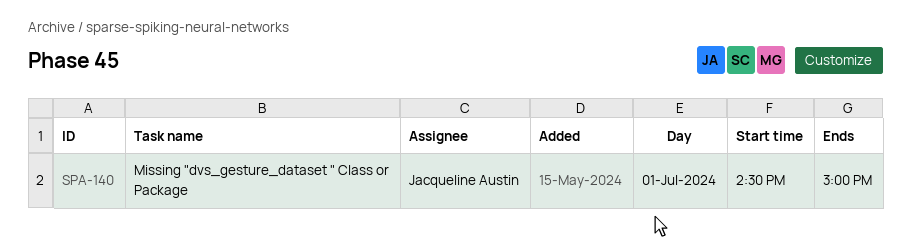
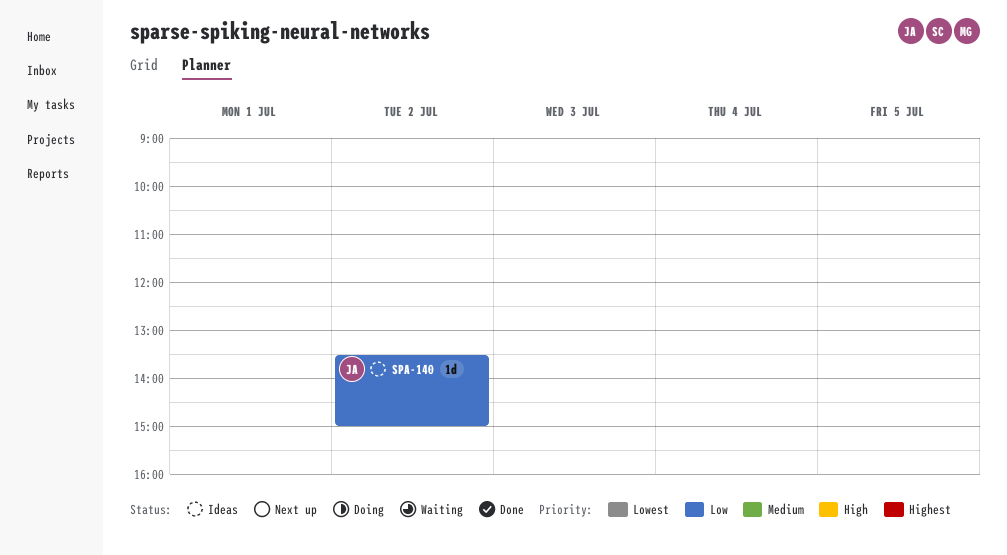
SPA-140, day: Jul 1 -> Jul 2
SPA-140, begins: 14:30 -> 13:30

